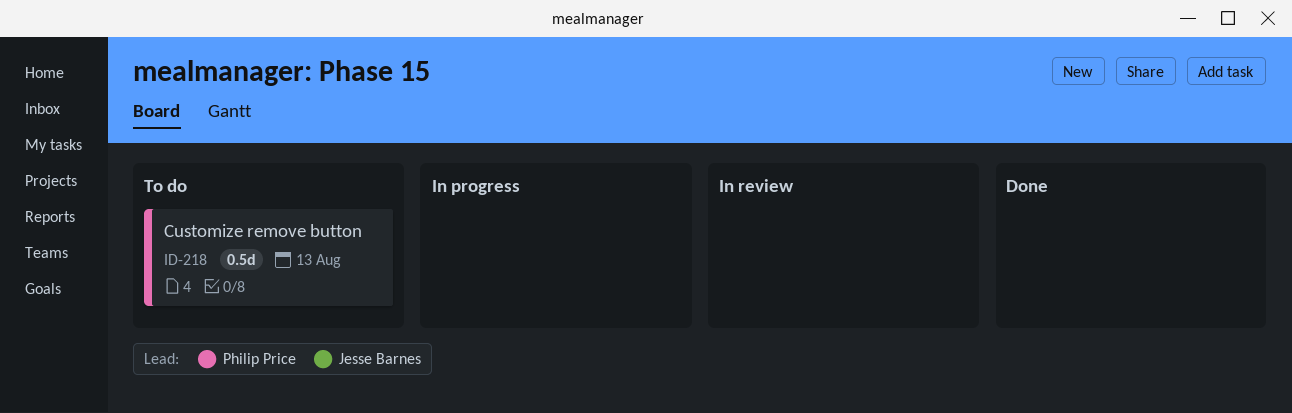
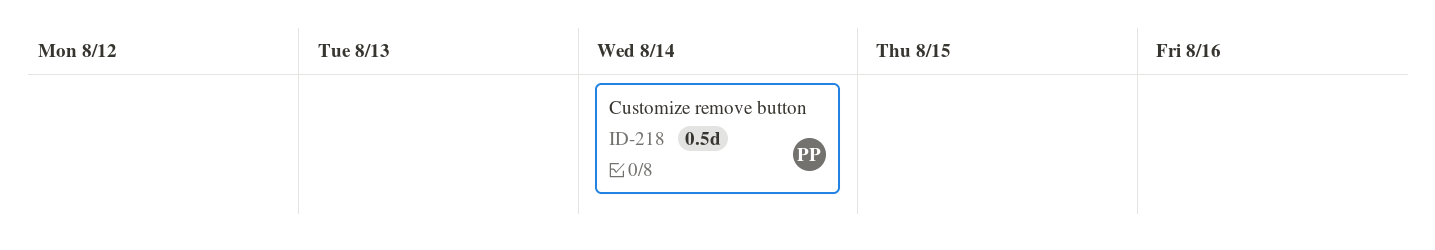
ID-218, due: Aug 13 -> Aug 14

